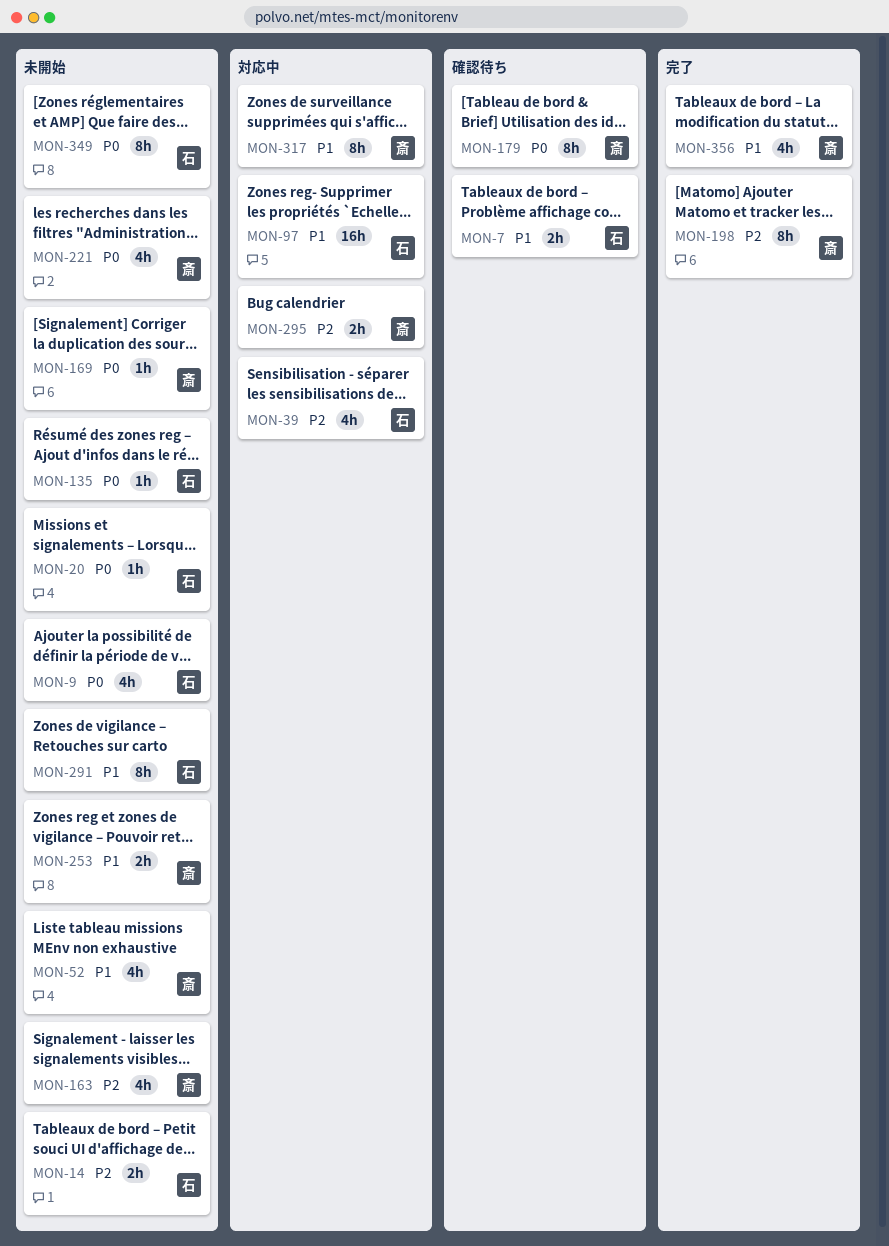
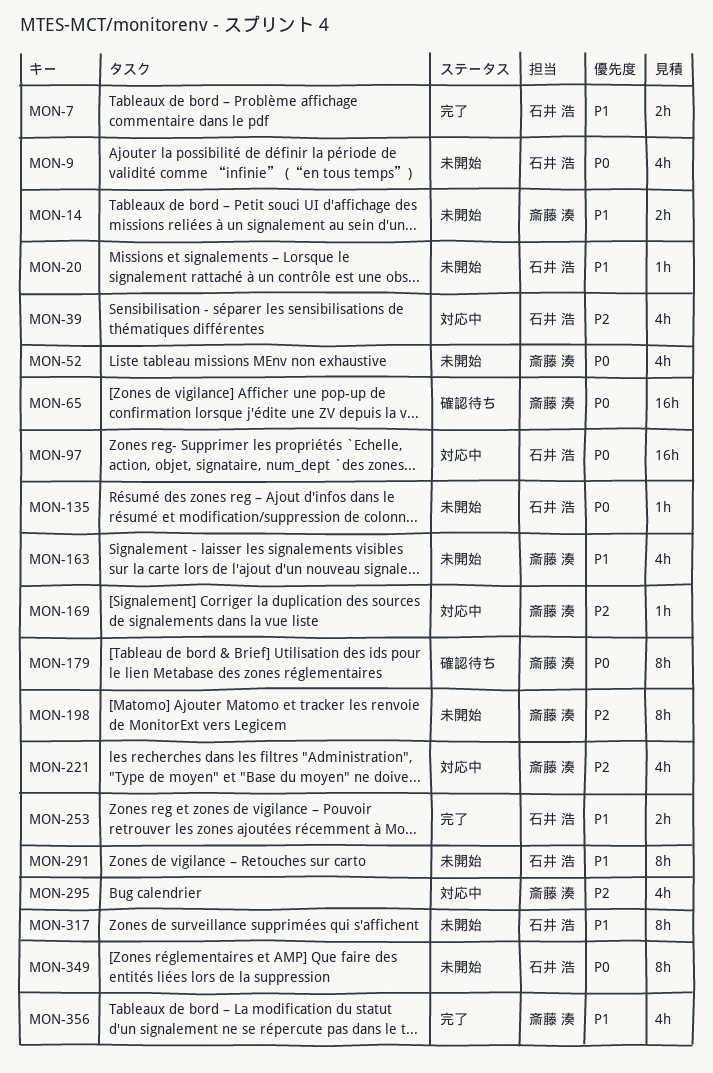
MON-7, status: 確認待ち -> 完了
MON-14, owner: 石井 浩 -> 斎藤 湊
MON-14, priority: P2 -> P1
MON-20, priority: P0 -> P1
MON-52, priority: P1 -> P0
MON-65: none -> present
MON-97, priority: P1 -> P0
MON-163, priority: P2 -> P1
MON-169, status: 未開始 -> 対応中
MON-169, priority: P0 -> P2
MON-198, status: 完了 -> 未開始
MON-221, status: 未開始 -> 対応中
MON-221, priority: P0 -> P2
MON-253, status: 未開始 -> 完了
MON-253, owner: 斎藤 湊 -> 石井 浩
MON-295, estimate: 2h -> 4h
MON-317, status: 対応中 -> 未開始
MON-317, owner: 斎藤 湊 -> 石井 浩

